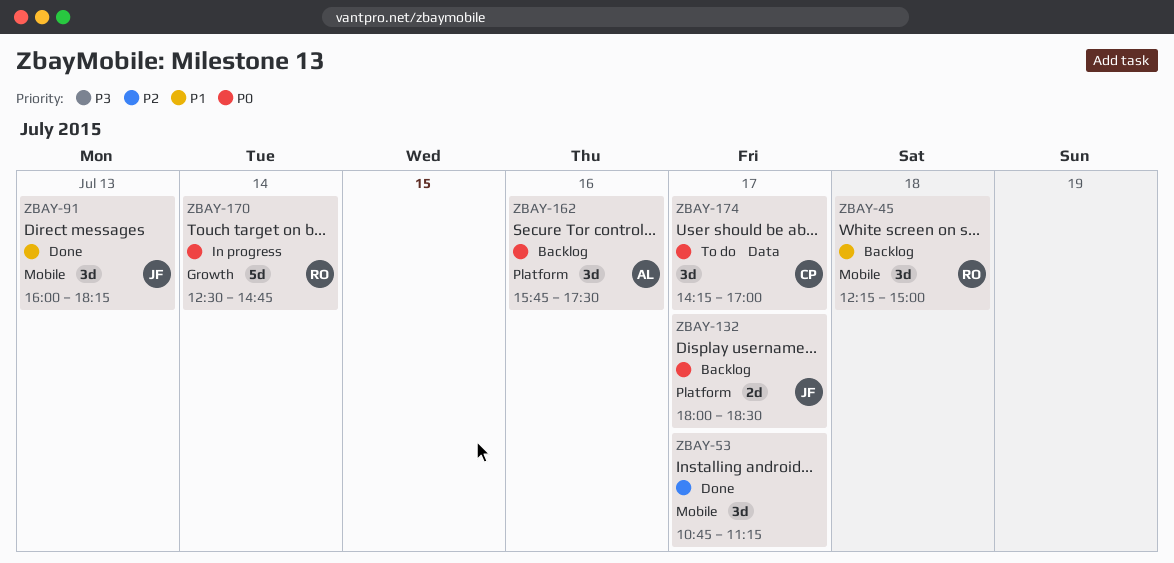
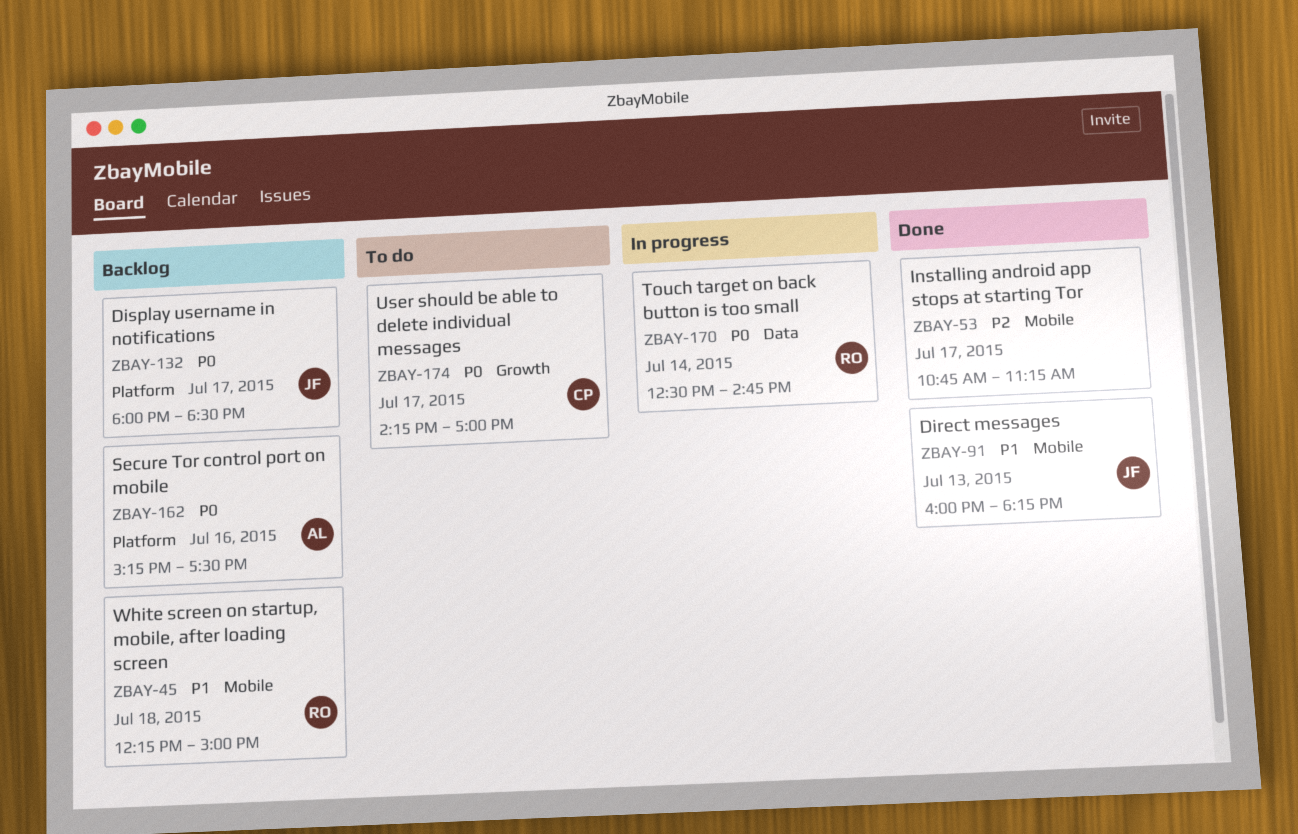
ZBAY-162, begins: 15:45 -> 15:15
ZBAY-170, label: Growth -> Data
ZBAY-174, label: Data -> Growth

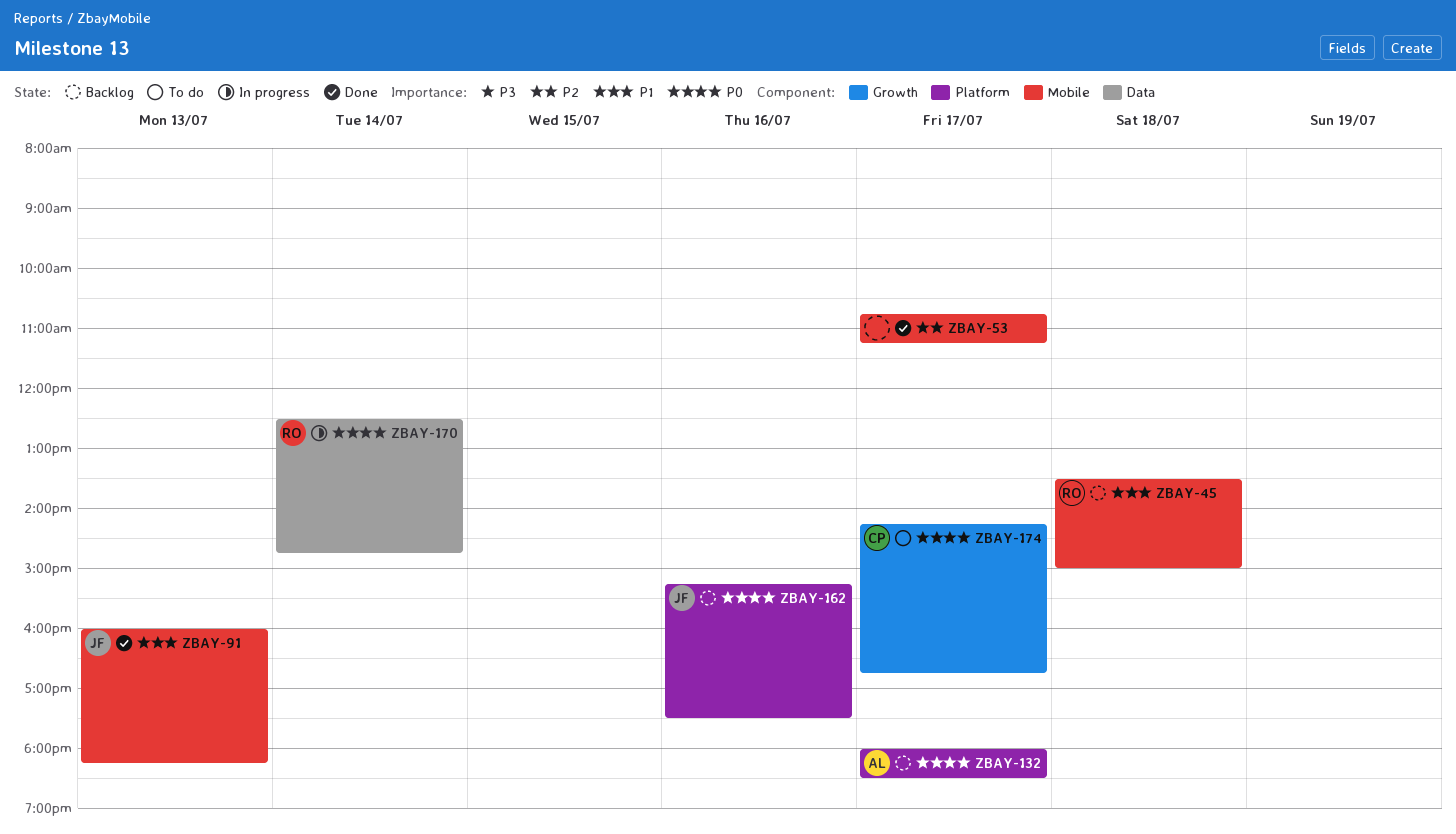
ZBAY-45, begins: 12:15 -> 13:30
ZBAY-132, owner: JF -> AL
ZBAY-162, owner: AL -> JF
ZBAY-174, ends: 17:00 -> 16:45

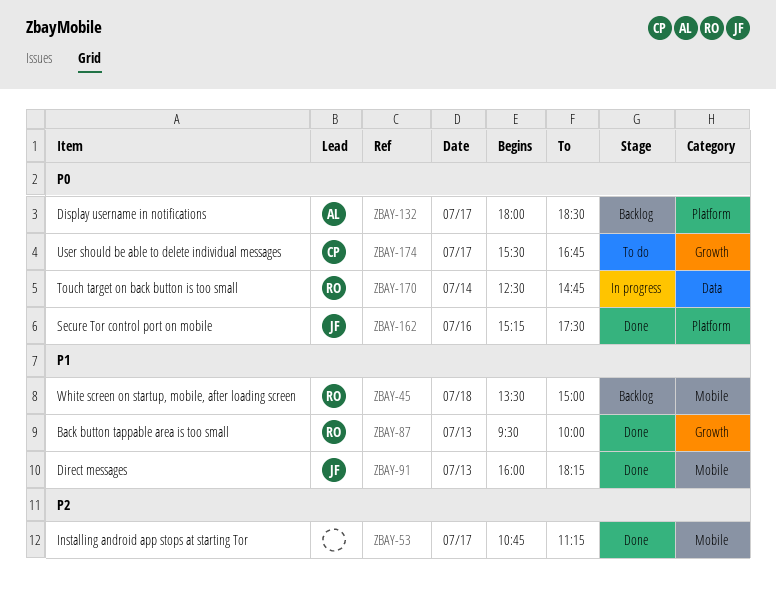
ZBAY-87: none -> present
ZBAY-162, status: Backlog -> Done
ZBAY-174, begins: 14:15 -> 15:30

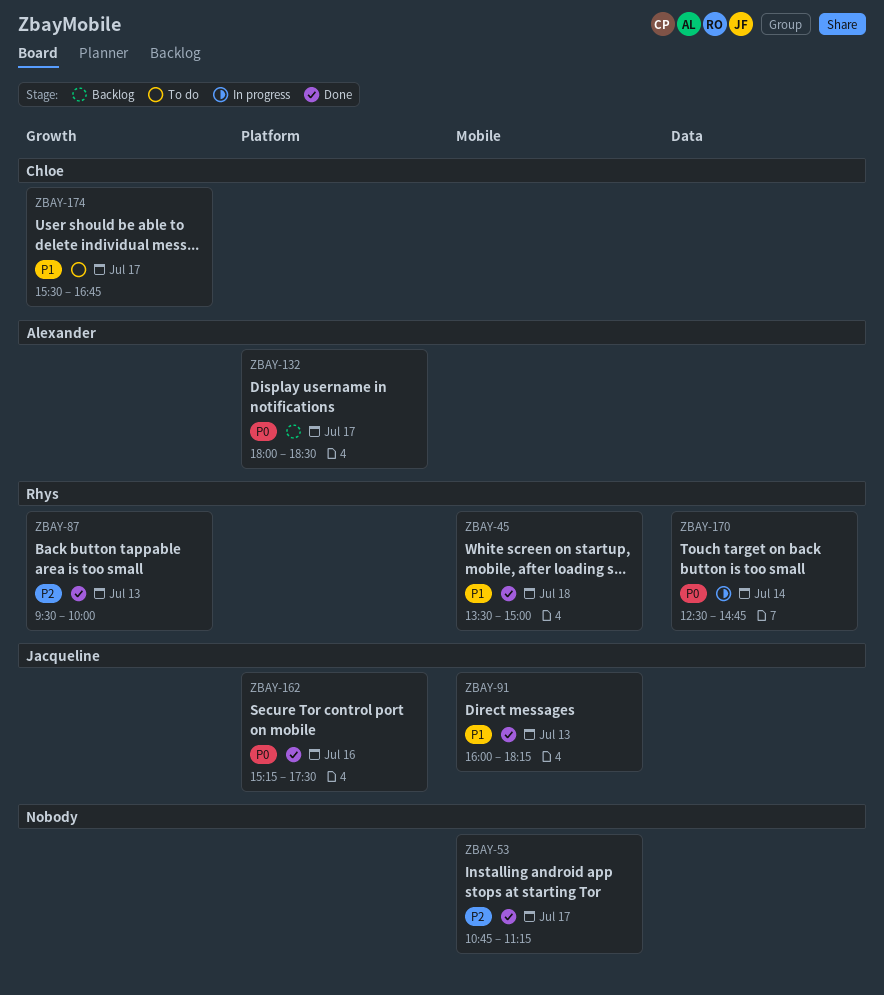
ZBAY-45, status: Backlog -> Done
ZBAY-87, priority: P1 -> P2
ZBAY-174, priority: P0 -> P1

